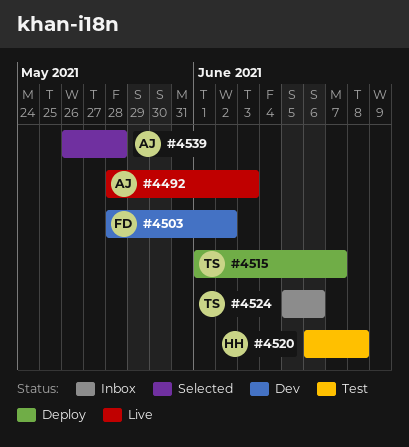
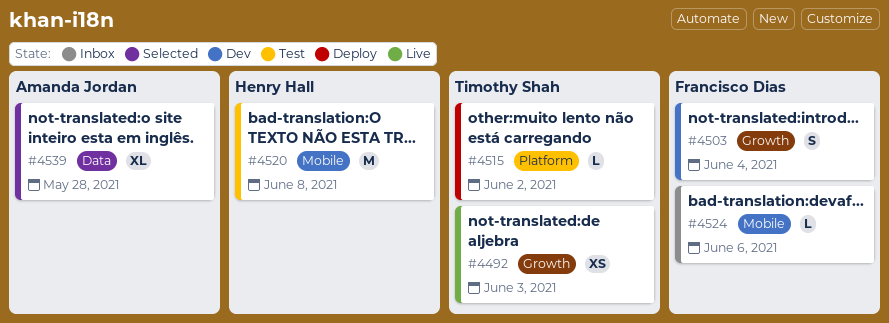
#4492, owner: Amanda Jordan -> Timothy Shah
#4503, due: Jun 2 -> Jun 4
#4515, due: Jun 7 -> Jun 2
#4524, owner: Timothy Shah -> Francisco Dias

